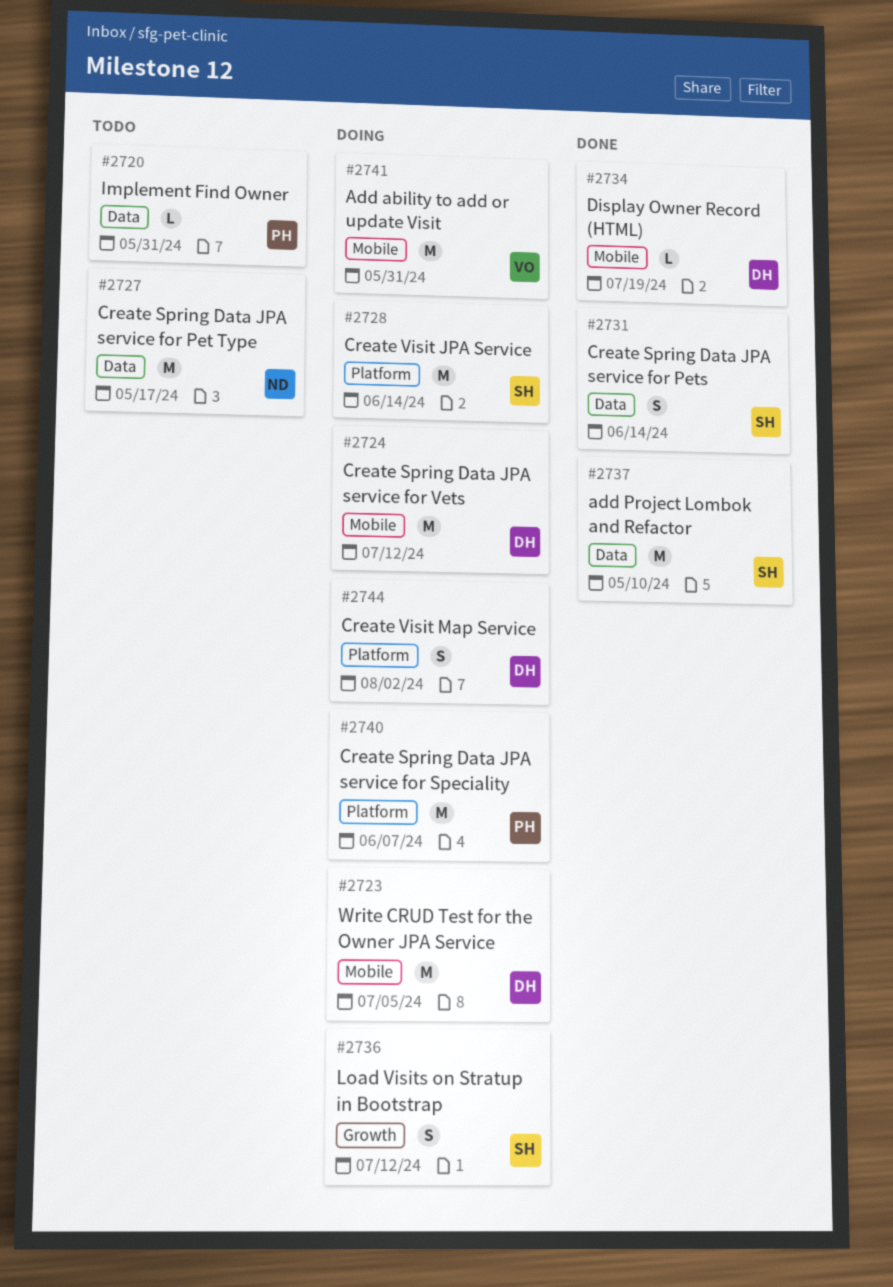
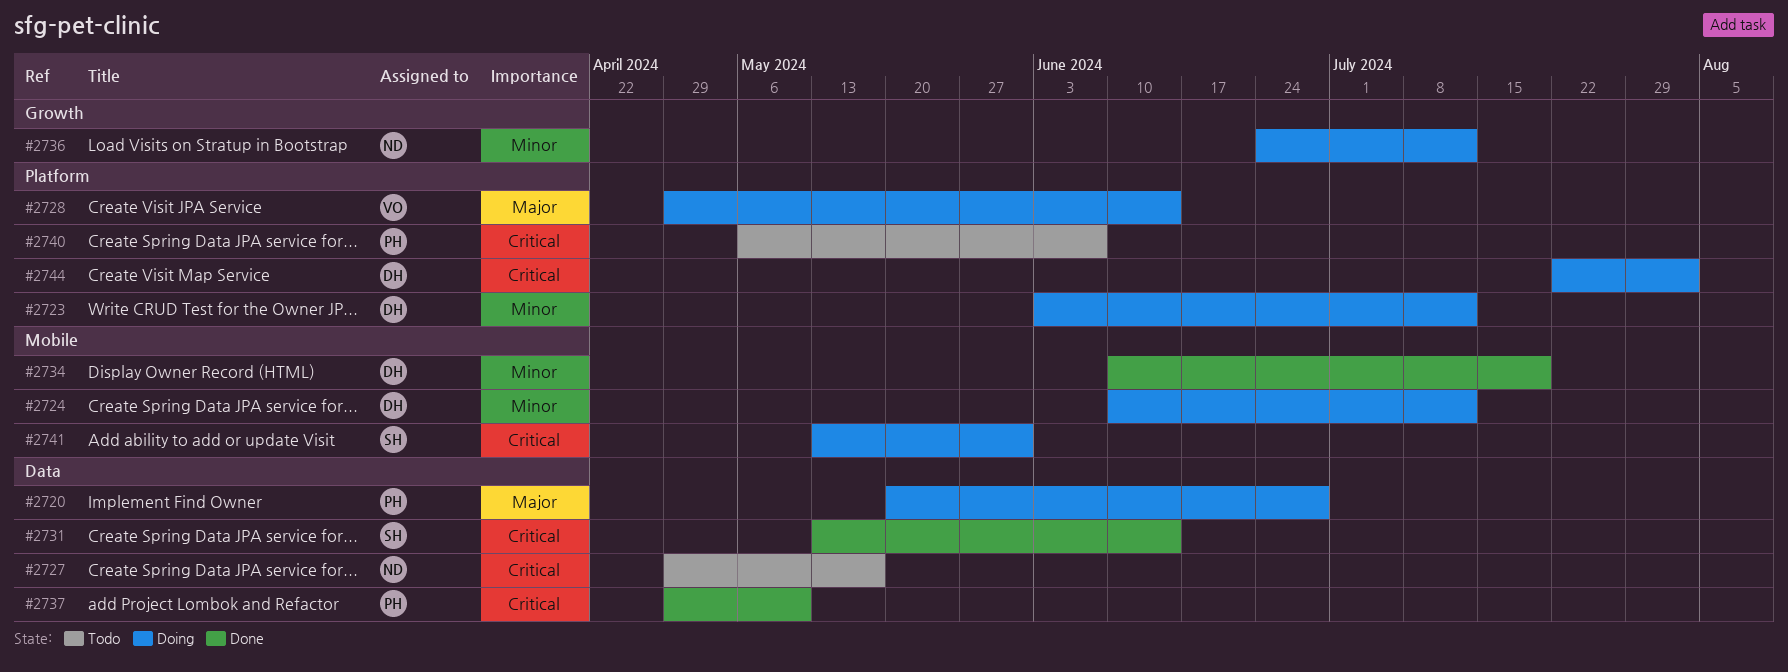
#2720, status: Todo -> Doing
#2720, due: May 31 -> Jun 28
#2723, label: Mobile -> Platform
#2723, due: Jul 5 -> Jul 12
#2728, owner: SH -> VO
#2736, owner: SH -> ND
#2737, owner: SH -> PH
#2740, status: Doing -> Todo
#2741, owner: VO -> SH

